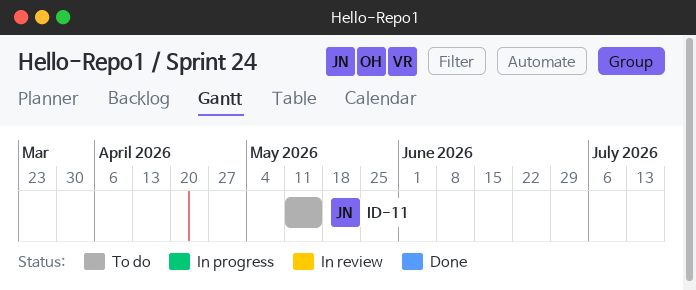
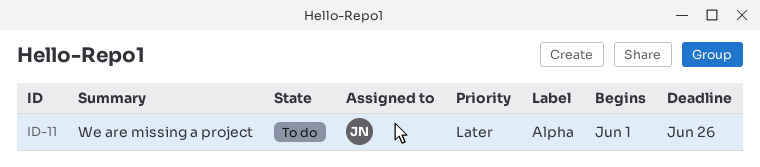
ID-11, start: May 11 -> Jun 1
ID-11, due: May 15 -> Jun 26

